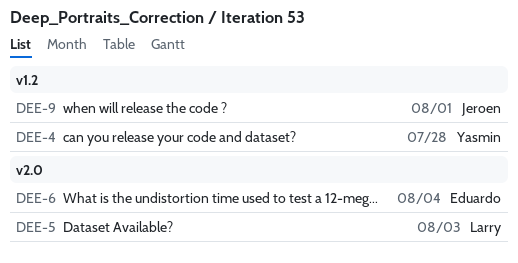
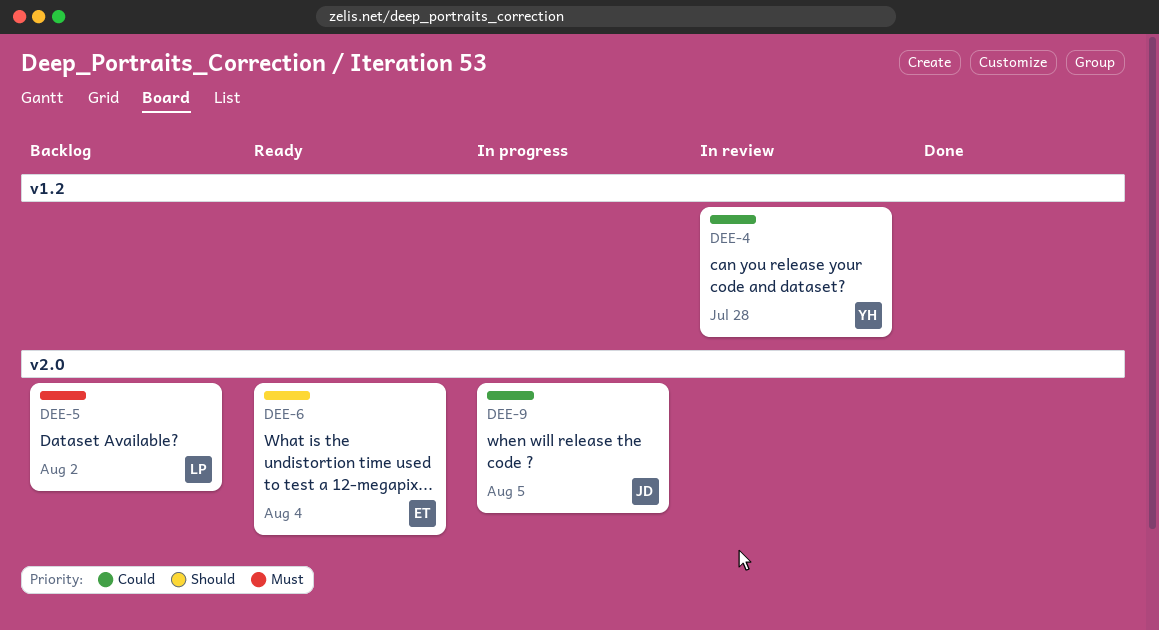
DEE-5, due: Aug 3 -> Aug 2
DEE-9, label: v1.2 -> v2.0
DEE-9, due: Aug 1 -> Aug 5

